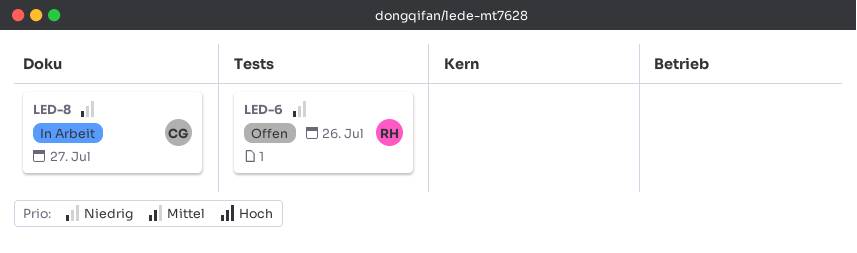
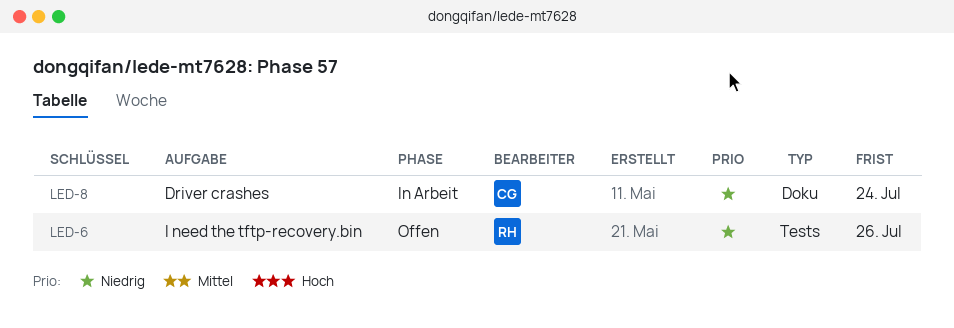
LED-8, due: Jul 27 -> Jul 24

